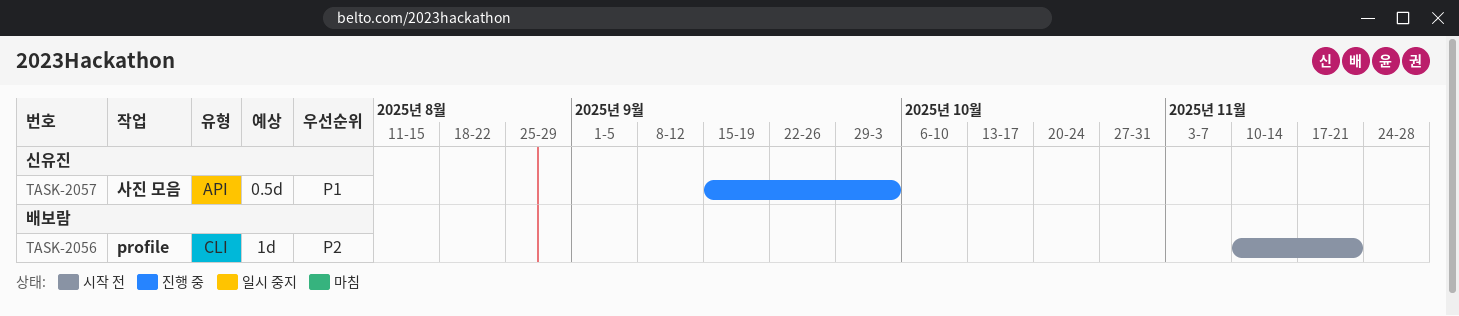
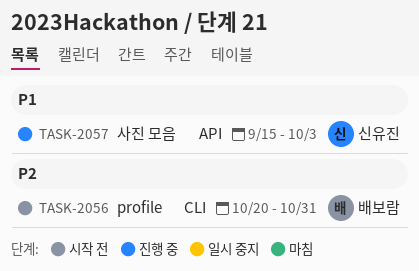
TASK-2056, start: Nov 10 -> Oct 20
TASK-2056, due: Nov 21 -> Oct 31

